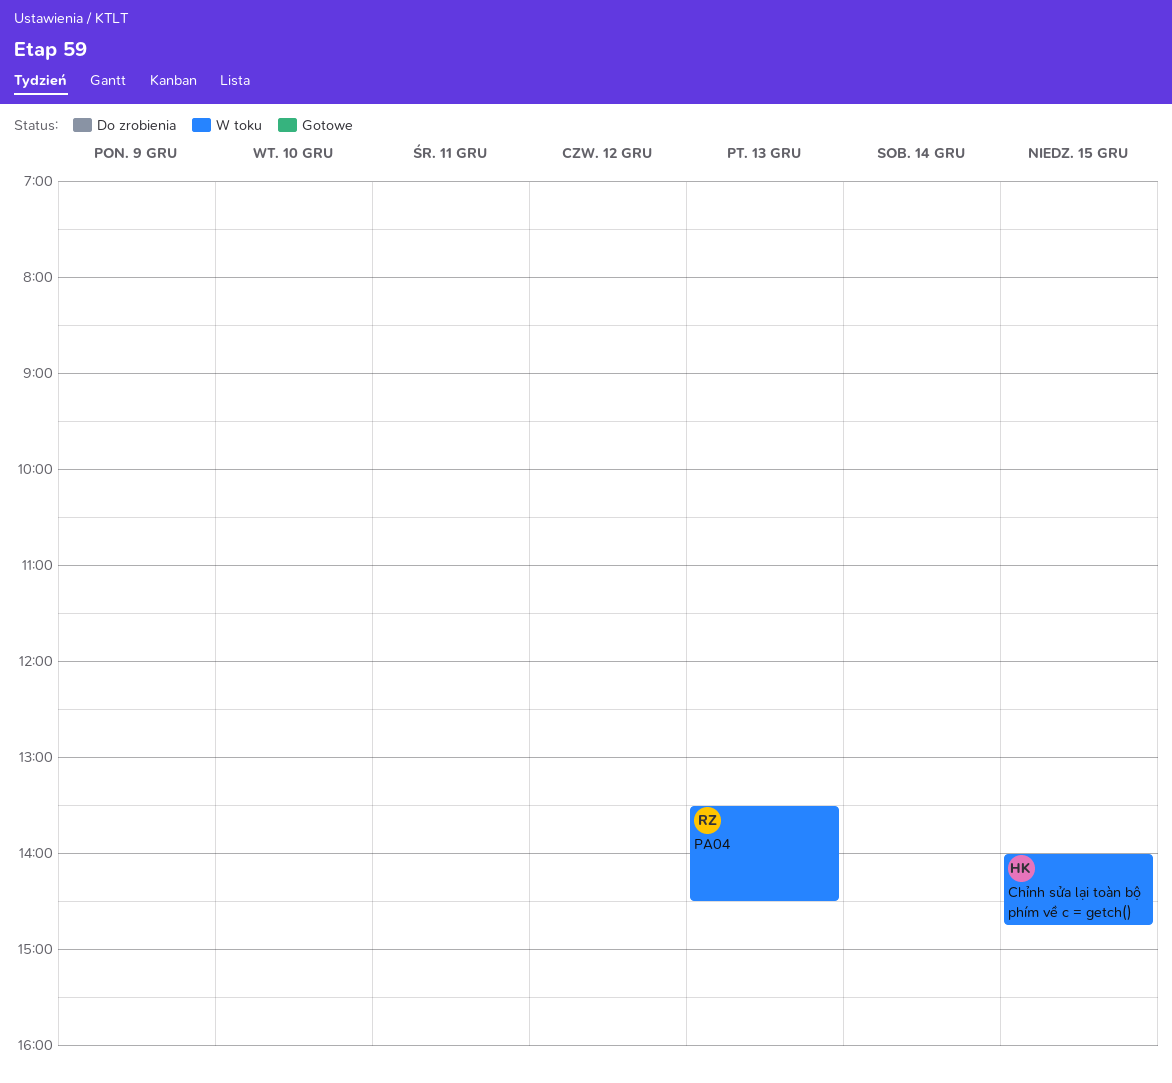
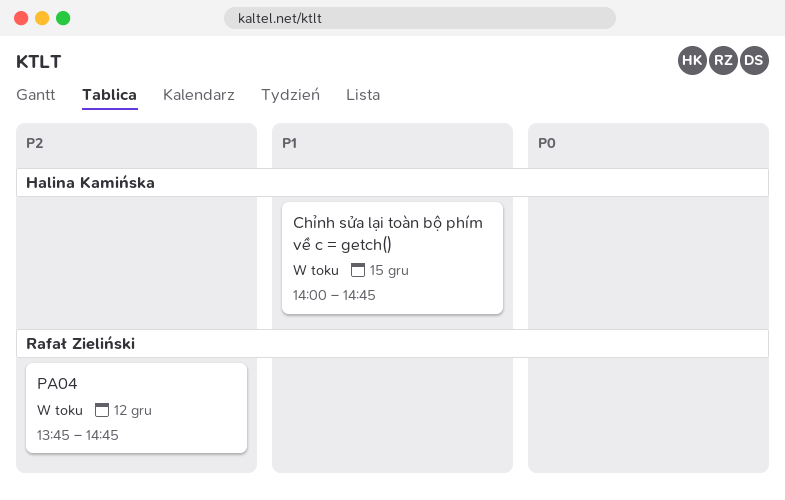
PA04, day: Dec 13 -> Dec 12
PA04, begins: 13:30 -> 13:45
PA04, ends: 14:30 -> 14:45

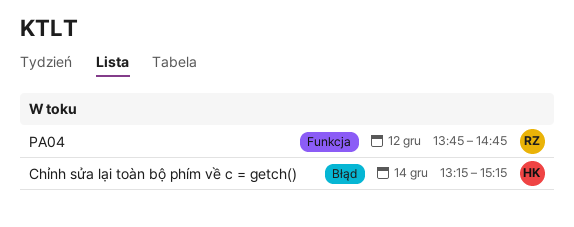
Chỉnh sửa lại toàn bộ phím về c = getch(), day: Dec 15 -> Dec 14
Chỉnh sửa lại toàn bộ phím về c = getch(), begins: 14:00 -> 13:15
Chỉnh sửa lại toàn bộ phím về c = getch(), ends: 14:45 -> 15:15

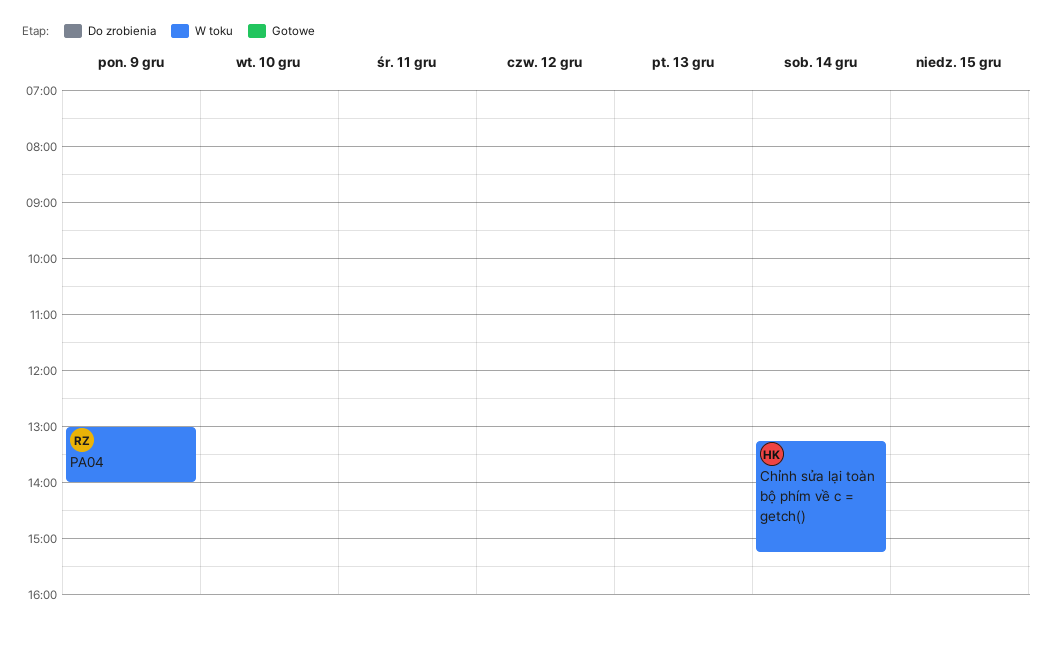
PA04, day: Dec 12 -> Dec 9
PA04, begins: 13:45 -> 13:00
PA04, ends: 14:45 -> 14:00

